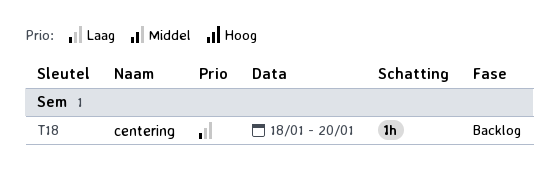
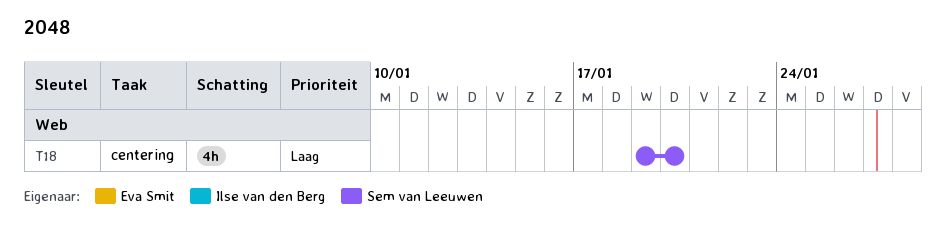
T18, estimate: 1h -> 4h
T18, start: Jan 18 -> Jan 19

